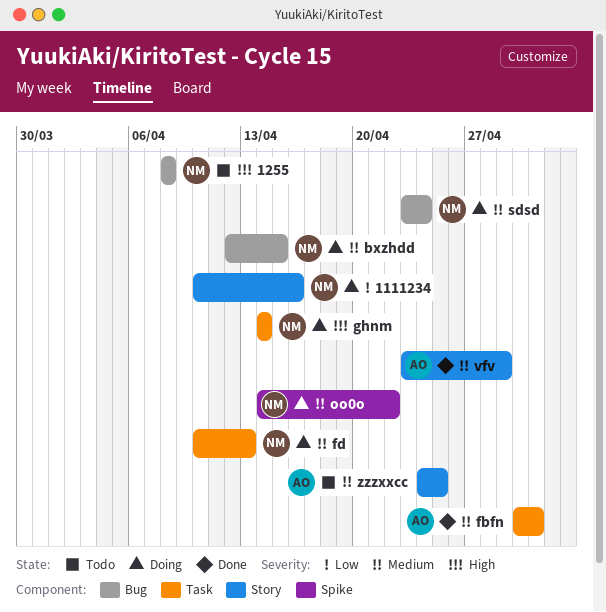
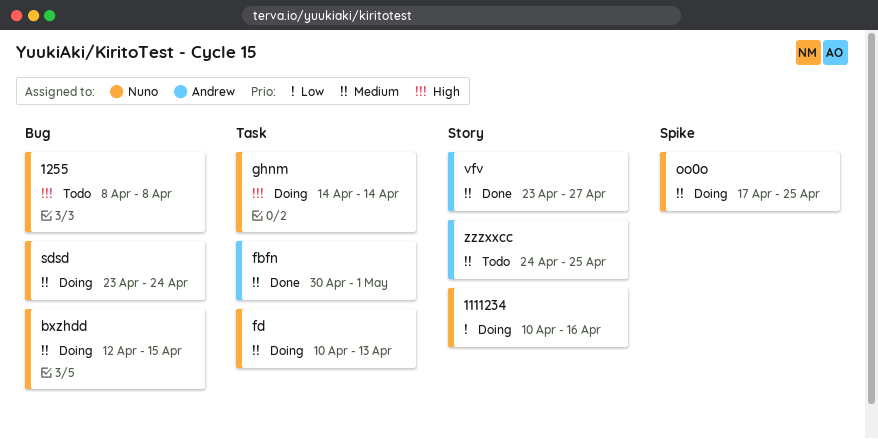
oo0o, start: Apr 14 -> Apr 17
oo0o, due: Apr 22 -> Apr 25
vfv, due: Apr 29 -> Apr 27

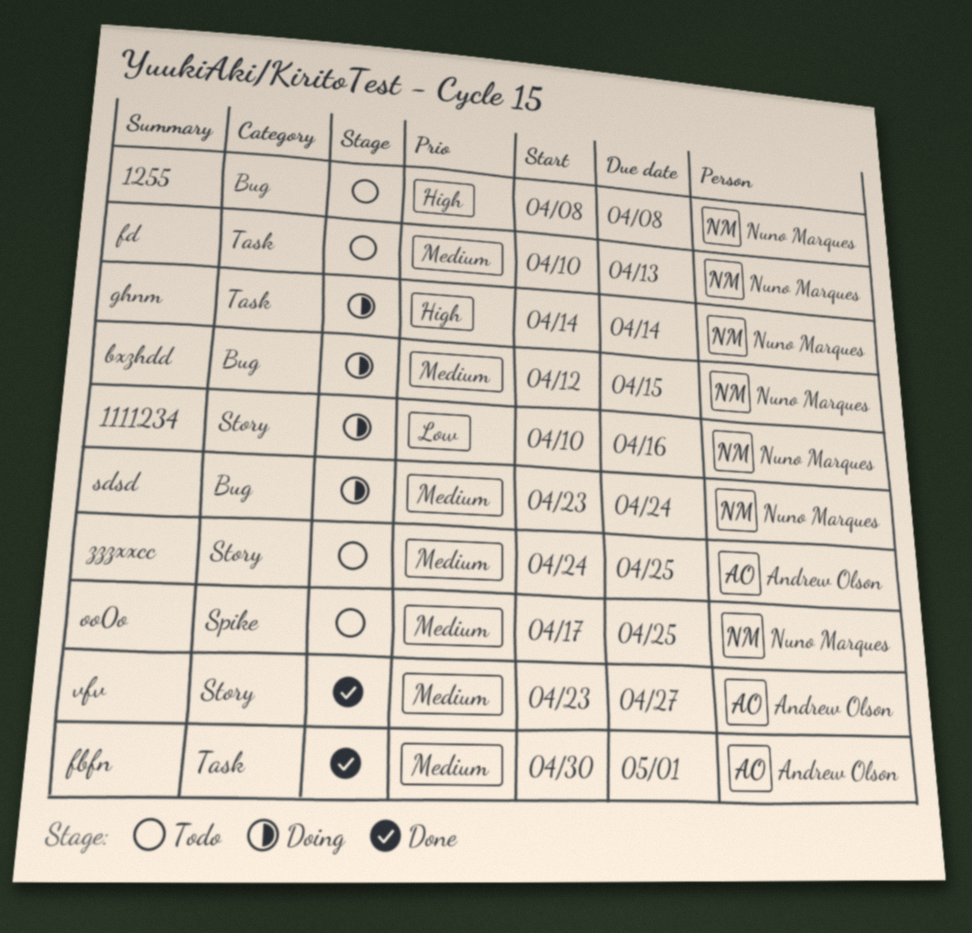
fd, status: Doing -> Todo
oo0o, status: Doing -> Todo

